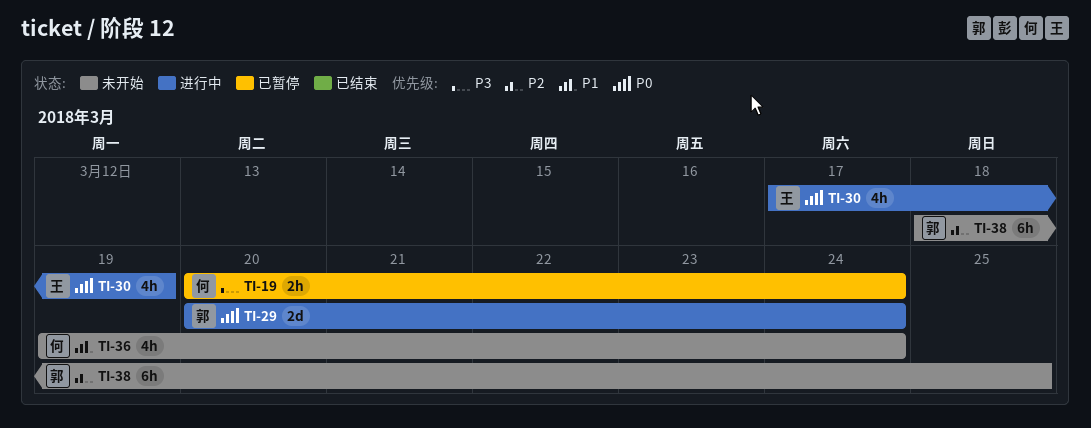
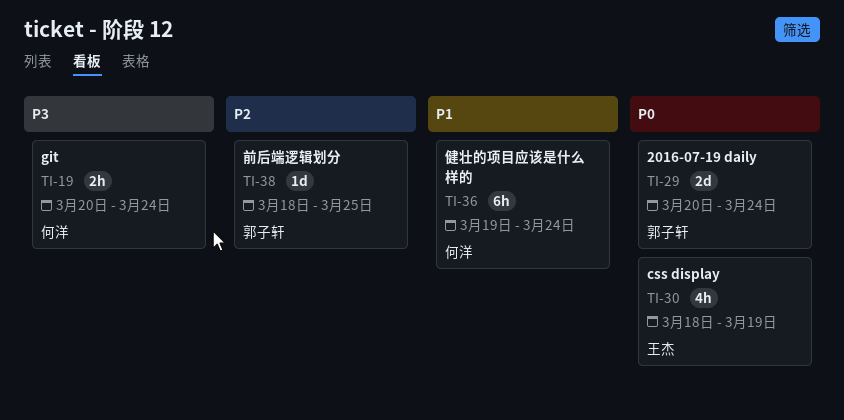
TI-30, start: Mar 17 -> Mar 18
TI-36, estimate: 4h -> 6h
TI-38, estimate: 6h -> 1d

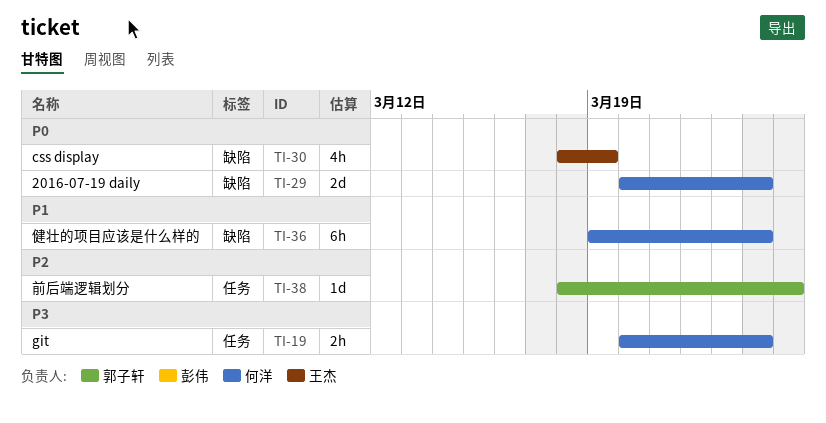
TI-29, owner: 郭子轩 -> 何洋

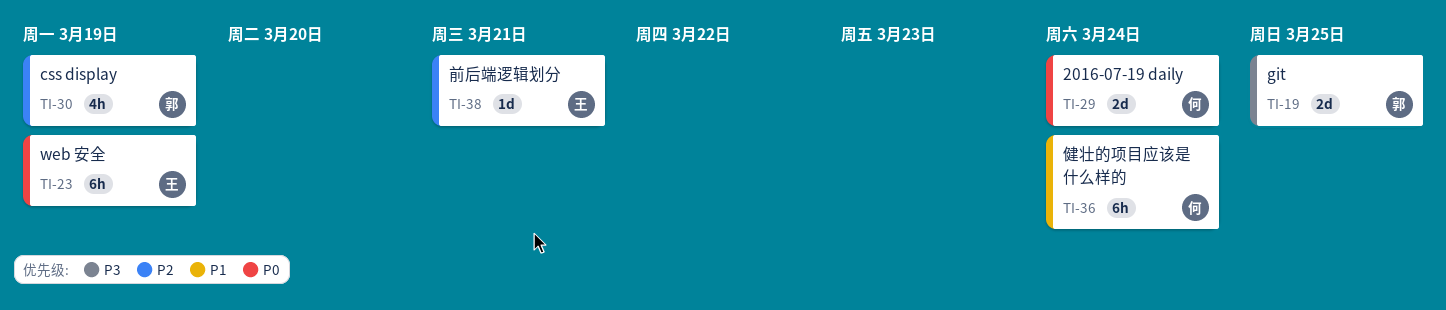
TI-19, owner: 何洋 -> 郭子轩
TI-19, estimate: 2h -> 2d
TI-19, due: Mar 24 -> Mar 25
TI-23: none -> present
TI-30, owner: 王杰 -> 郭子轩
TI-30, priority: P0 -> P2
TI-38, owner: 郭子轩 -> 王杰
TI-38, due: Mar 25 -> Mar 21

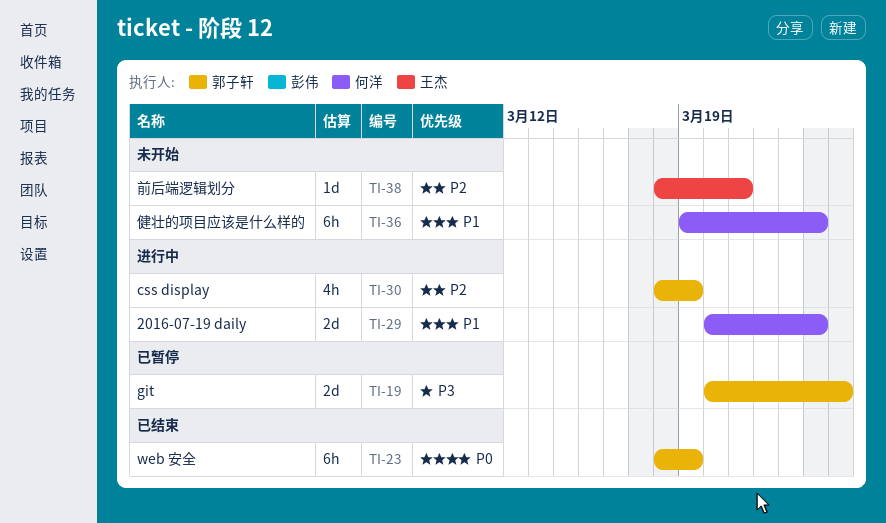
TI-23, owner: 王杰 -> 郭子轩
TI-29, priority: P0 -> P1

